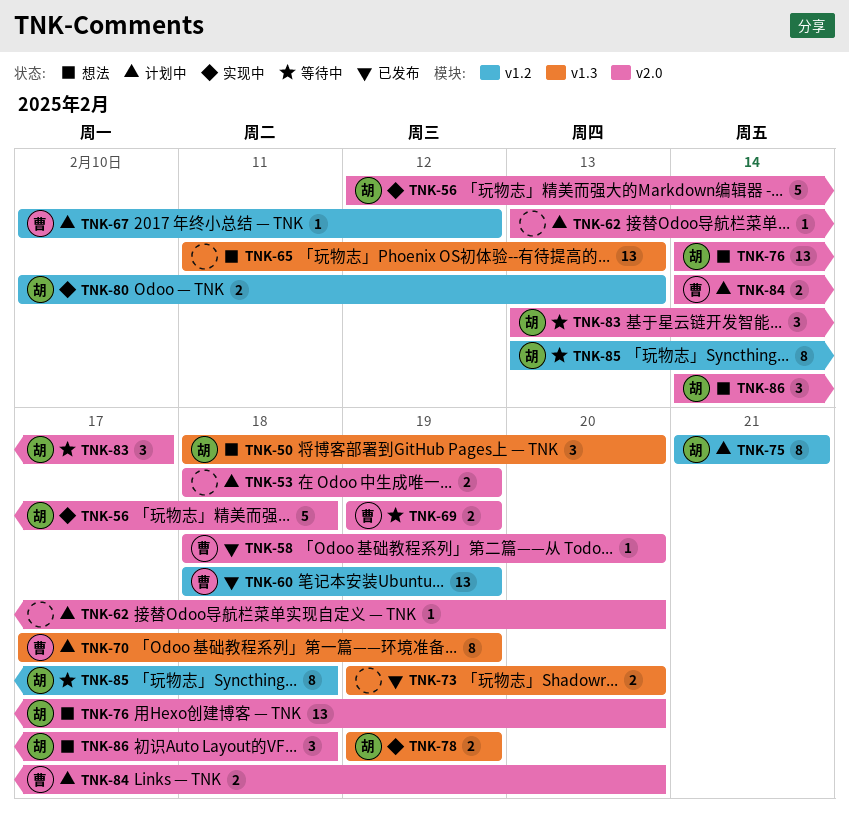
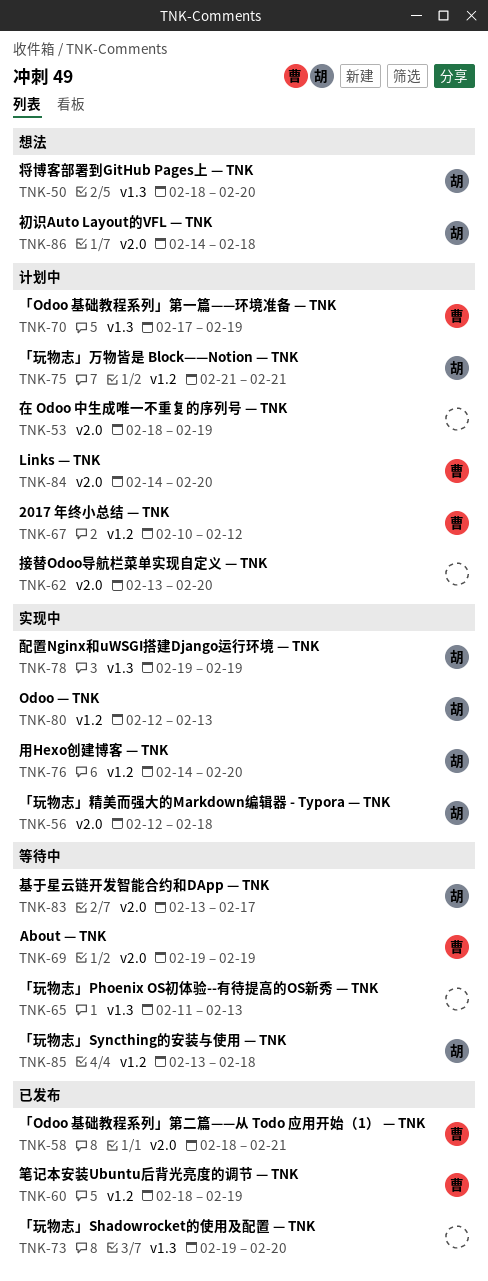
TNK-58, due: Feb 20 -> Feb 21
TNK-65, status: 想法 -> 等待中
TNK-76, status: 想法 -> 实现中
TNK-76, label: v2.0 -> v1.2
TNK-80, start: Feb 10 -> Feb 12

